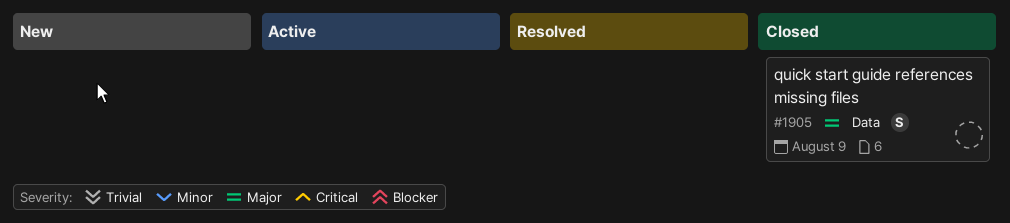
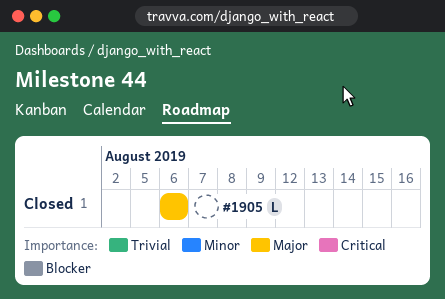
#1905, estimate: S -> L
#1905, due: Aug 9 -> Aug 6

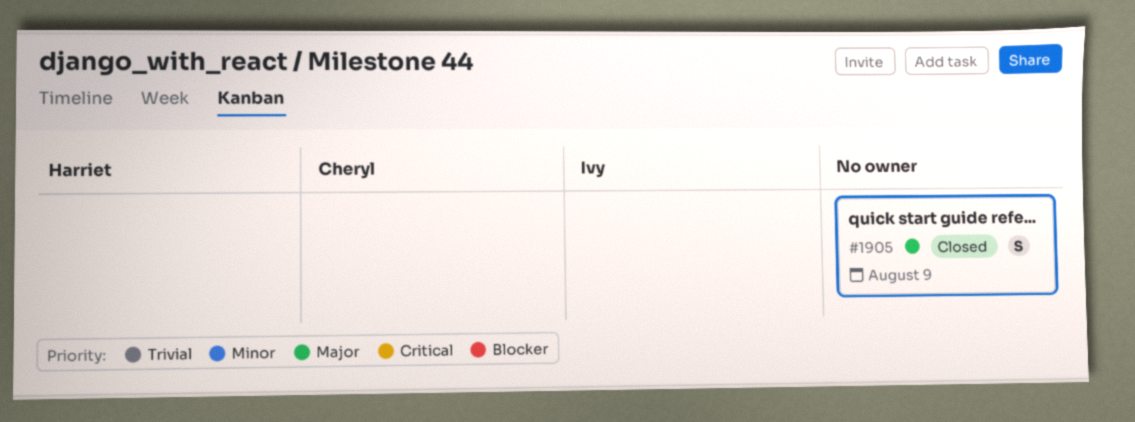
#1905, estimate: L -> S
#1905, due: Aug 6 -> Aug 9

